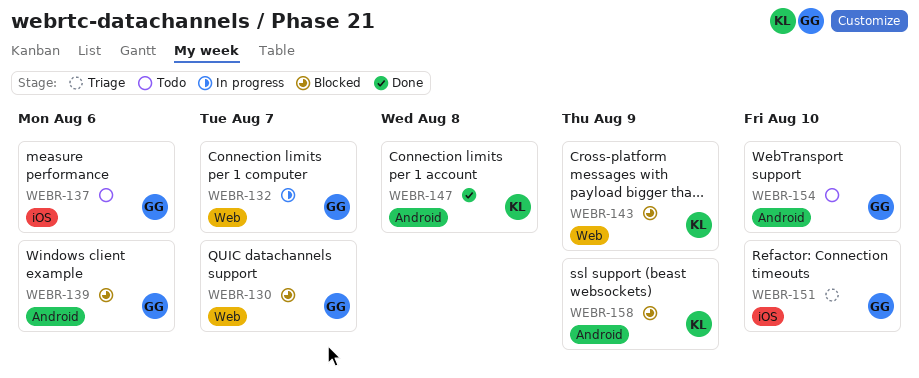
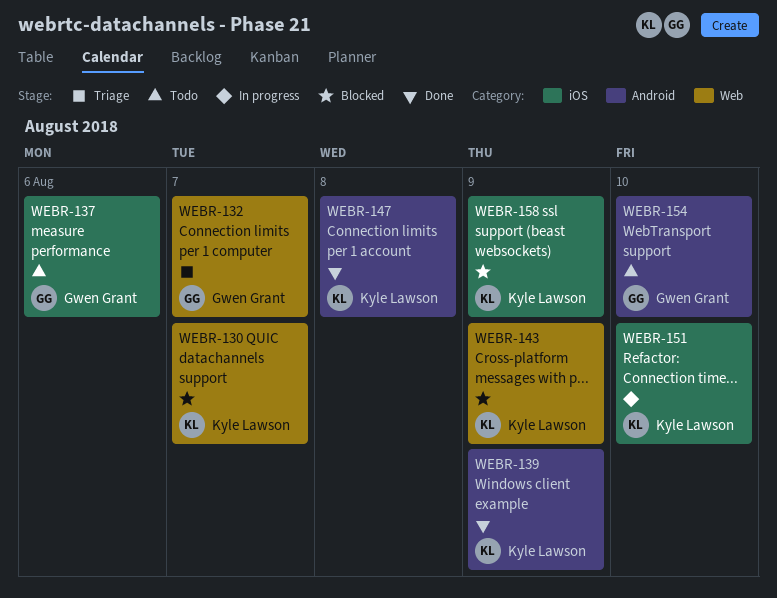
WEBR-130, owner: Gwen Grant -> Kyle Lawson
WEBR-132, status: In progress -> Triage
WEBR-139, status: Blocked -> Done
WEBR-139, owner: Gwen Grant -> Kyle Lawson
WEBR-139, due: Aug 6 -> Aug 9
WEBR-151, status: Triage -> In progress
WEBR-151, owner: Gwen Grant -> Kyle Lawson
WEBR-158, label: Android -> iOS

